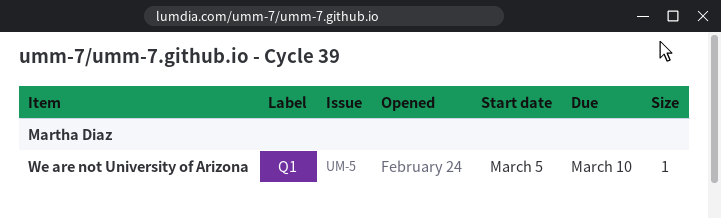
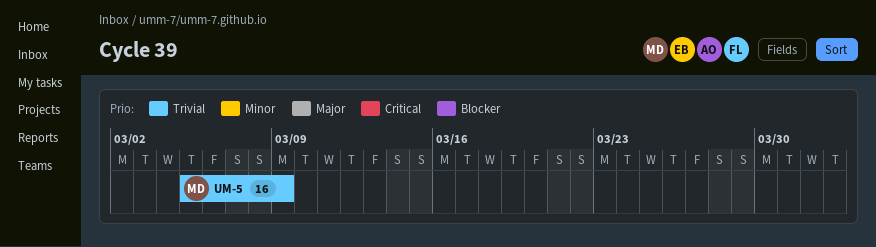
UM-5, estimate: 1 -> 16
UM-5, due: Mar 10 -> Mar 9

